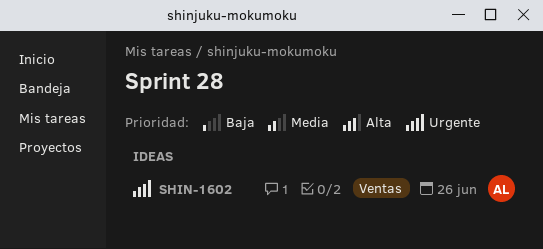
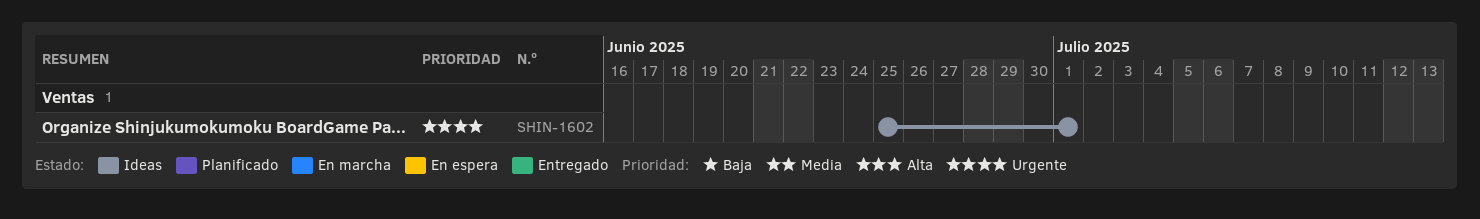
SHIN-1602, due: Jun 26 -> Jul 1

